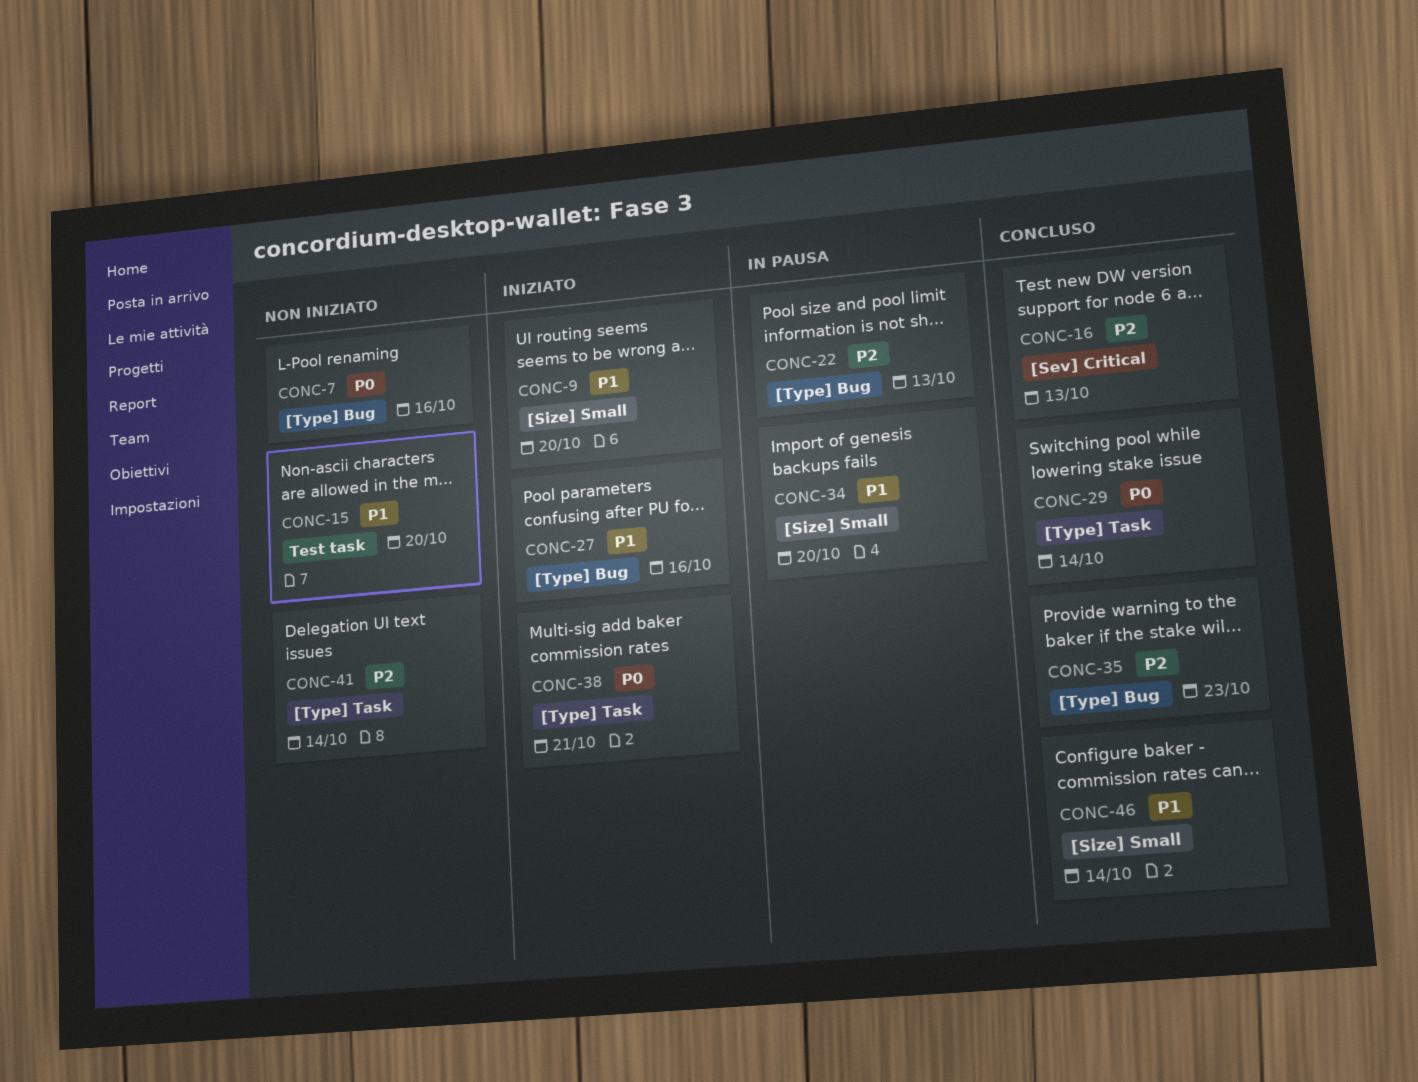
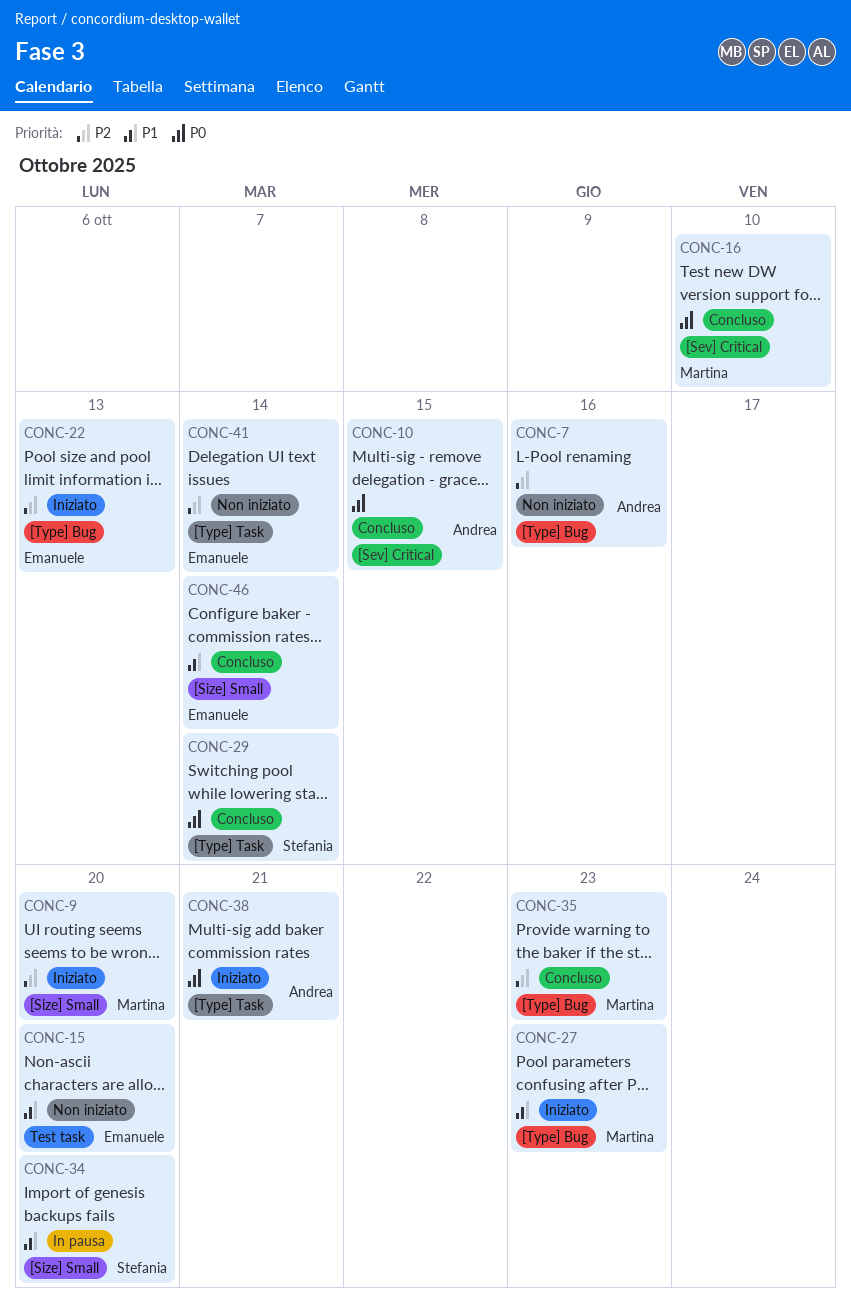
CONC-7, priority: P0 -> P2
CONC-9, priority: P1 -> P2
CONC-10: none -> present
CONC-16, priority: P2 -> P0
CONC-16, due: Oct 13 -> Oct 10
CONC-22, status: In pausa -> Iniziato
CONC-27, due: Oct 16 -> Oct 23

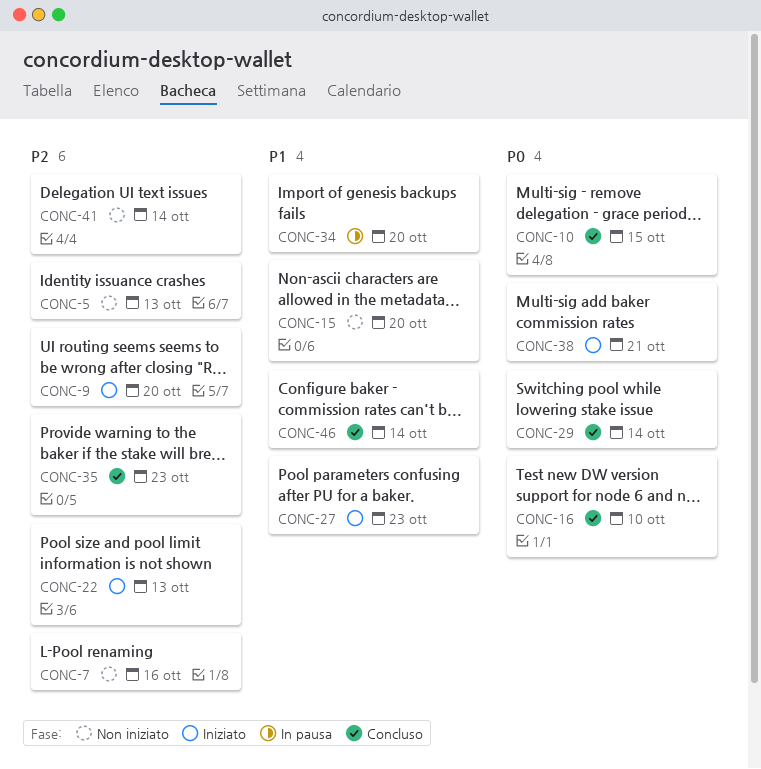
CONC-5: none -> present

